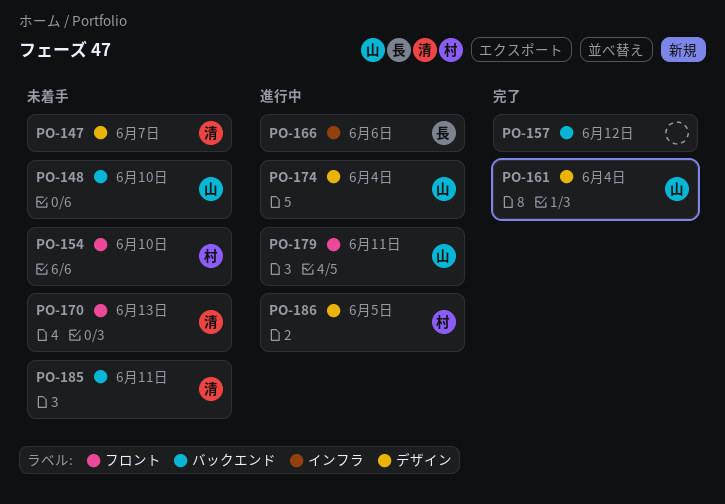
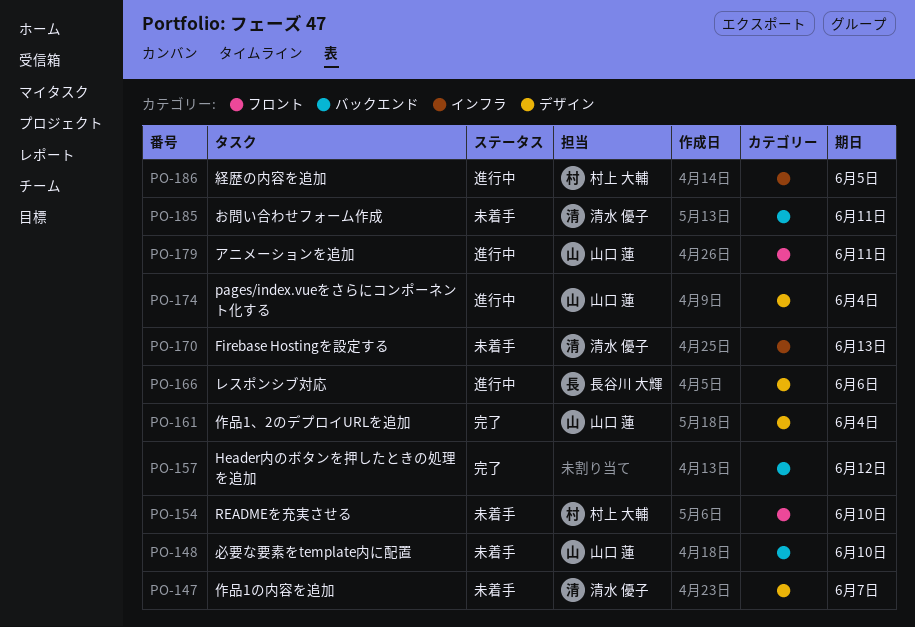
PO-166, label: インフラ -> デザイン
PO-170, label: フロント -> インフラ
PO-186, label: デザイン -> インフラ

